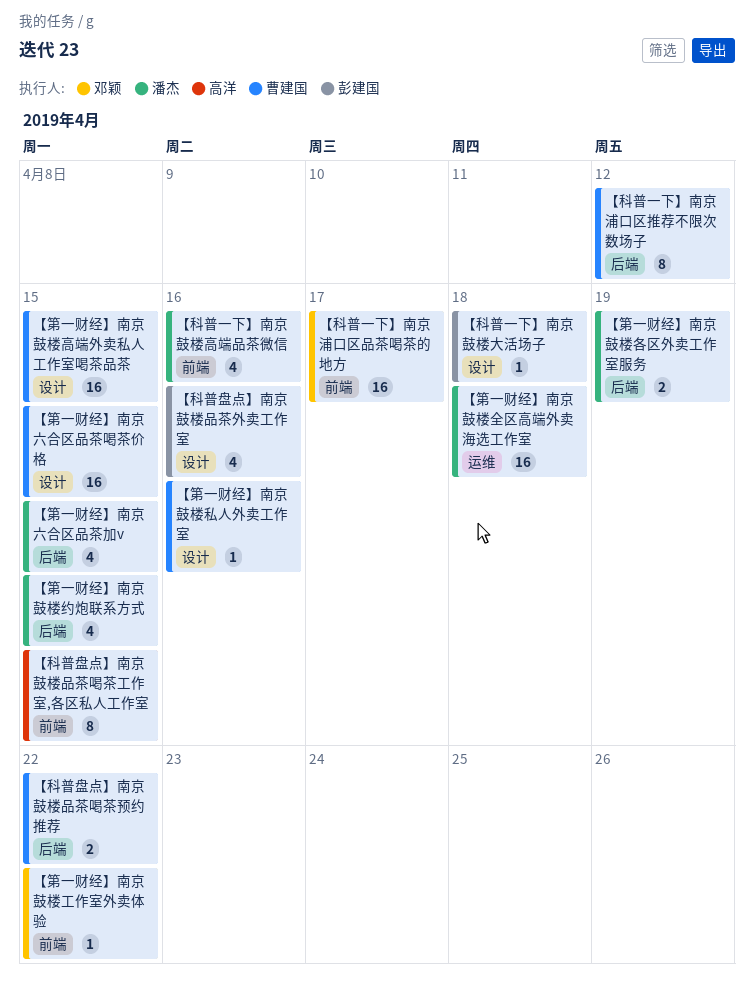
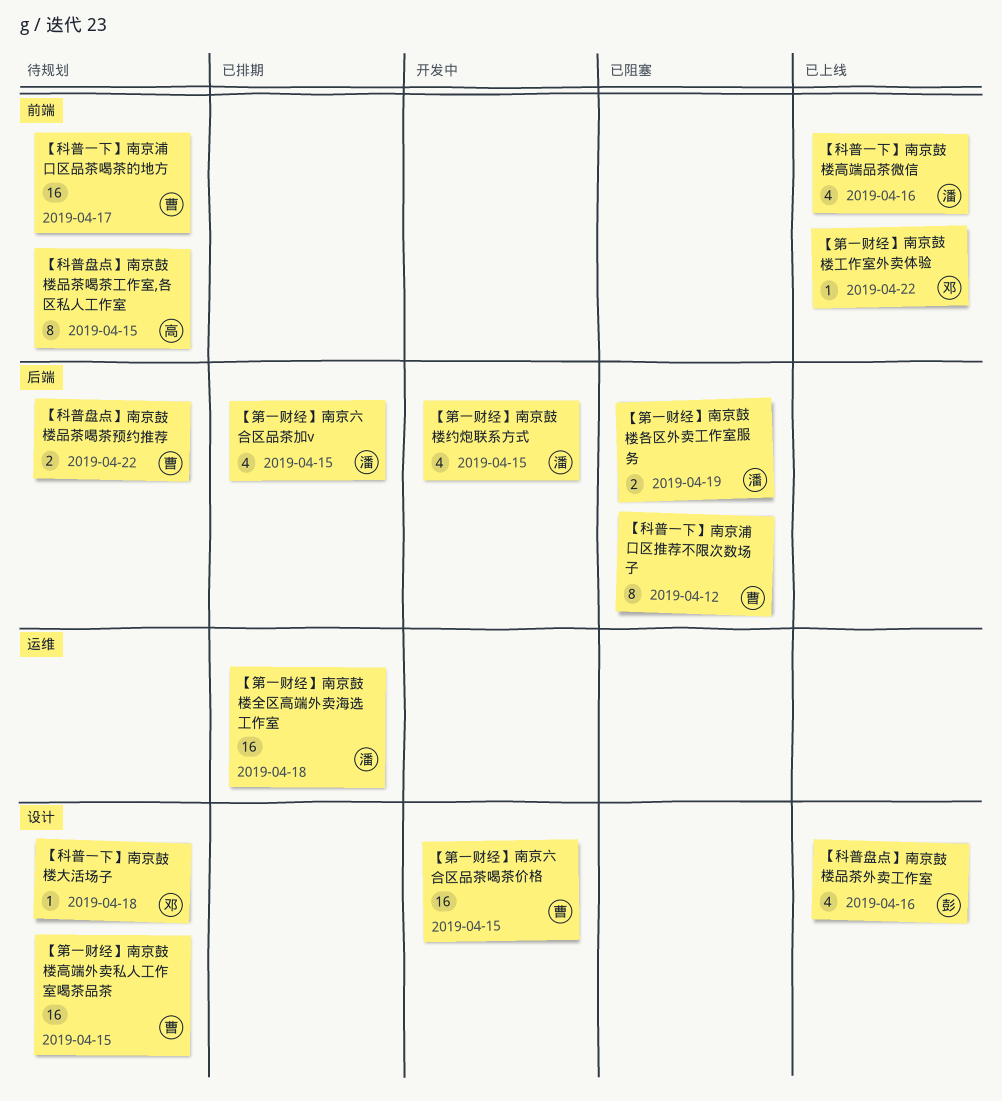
【科普一下】南京浦口区品茶喝茶的地方, owner: 邓颖 -> 曹建国
【科普一下】南京鼓楼大活场子, owner: 彭建国 -> 邓颖
【第一财经】南京鼓楼私人外卖工作室: present -> none

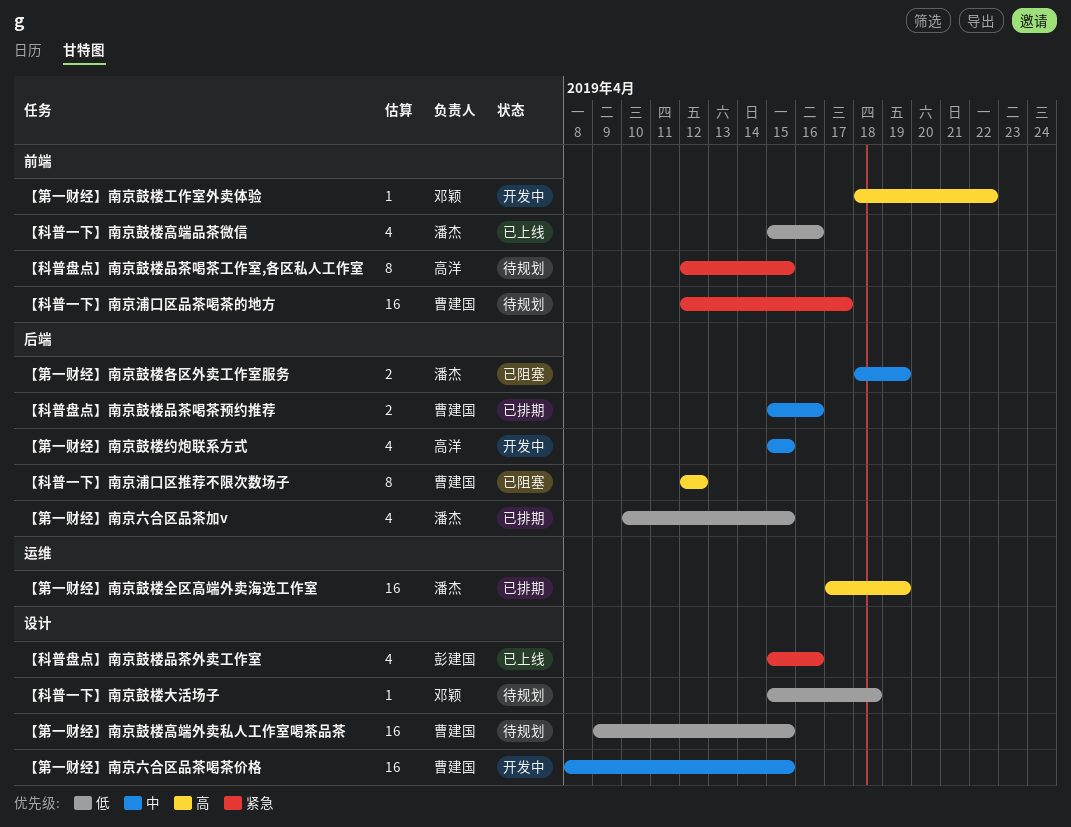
【科普盘点】南京鼓楼品茶喝茶预约推荐, status: 待规划 -> 已排期
【科普盘点】南京鼓楼品茶喝茶预约推荐, due: Apr 22 -> Apr 16
【第一财经】南京鼓楼全区高端外卖海选工作室, due: Apr 18 -> Apr 19
【第一财经】南京鼓楼工作室外卖体验, status: 已上线 -> 开发中
【第一财经】南京鼓楼约炮联系方式, owner: 潘杰 -> 高洋

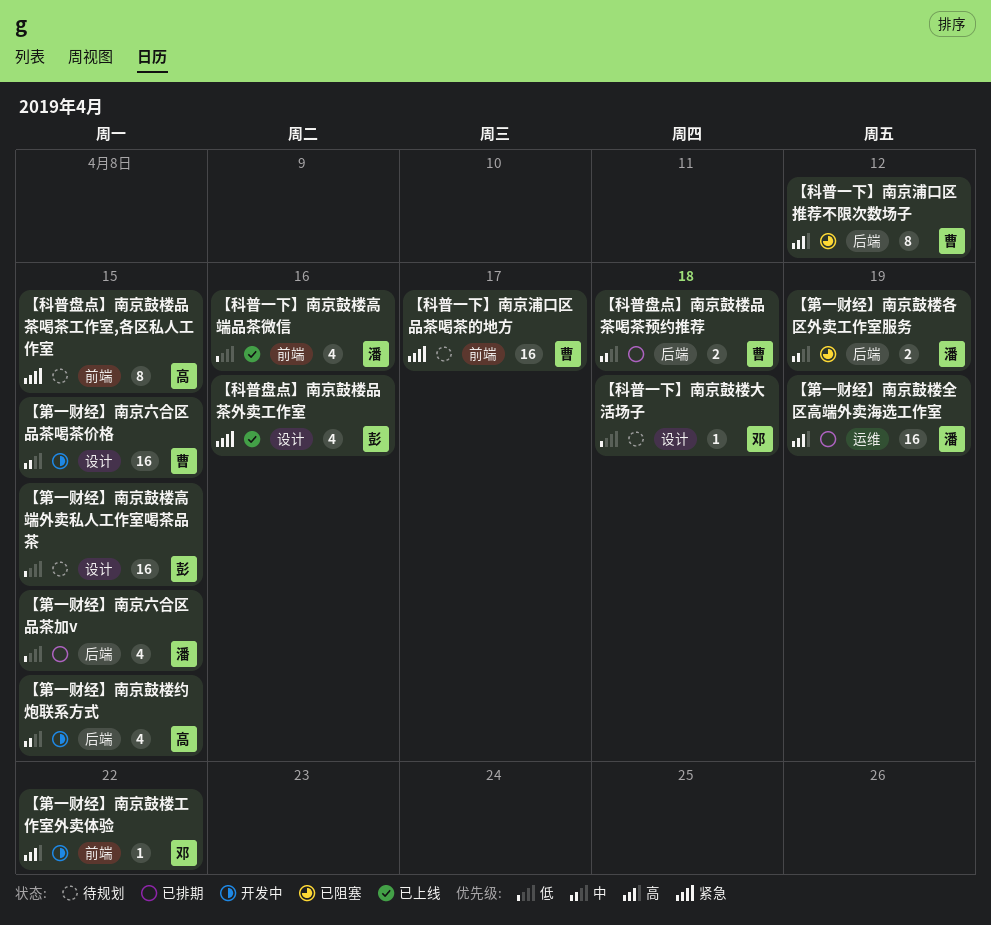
【科普盘点】南京鼓楼品茶喝茶预约推荐, due: Apr 16 -> Apr 18
【第一财经】南京鼓楼高端外卖私人工作室喝茶品茶, owner: 曹建国 -> 彭建国

